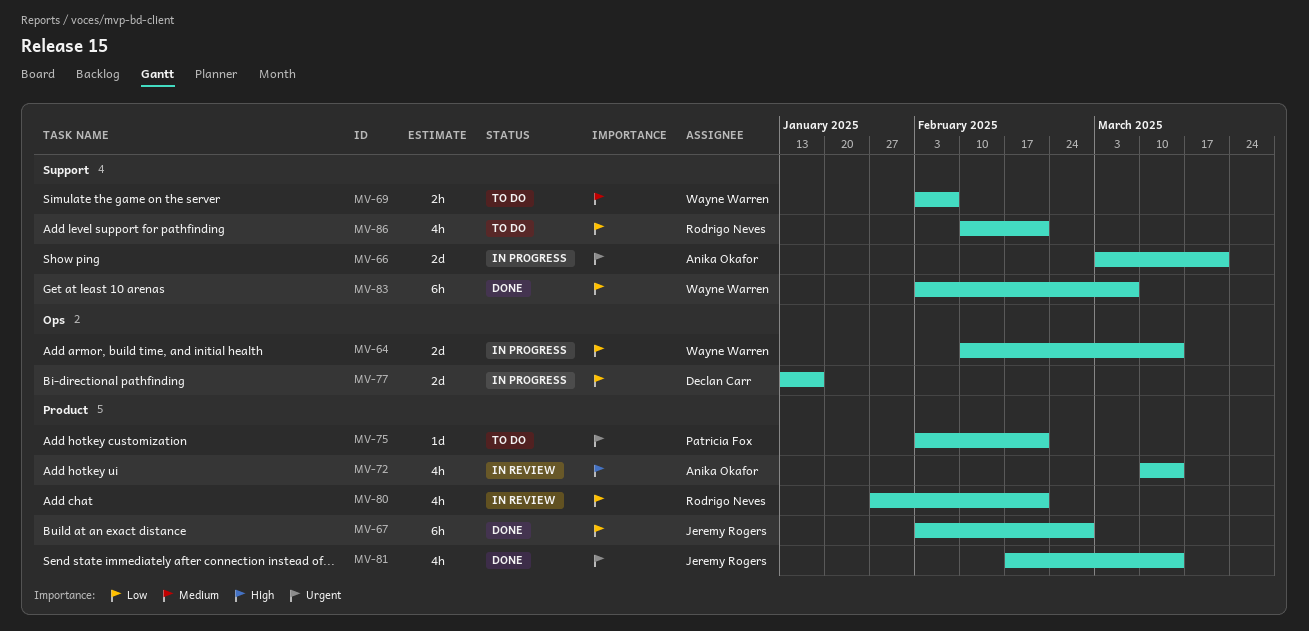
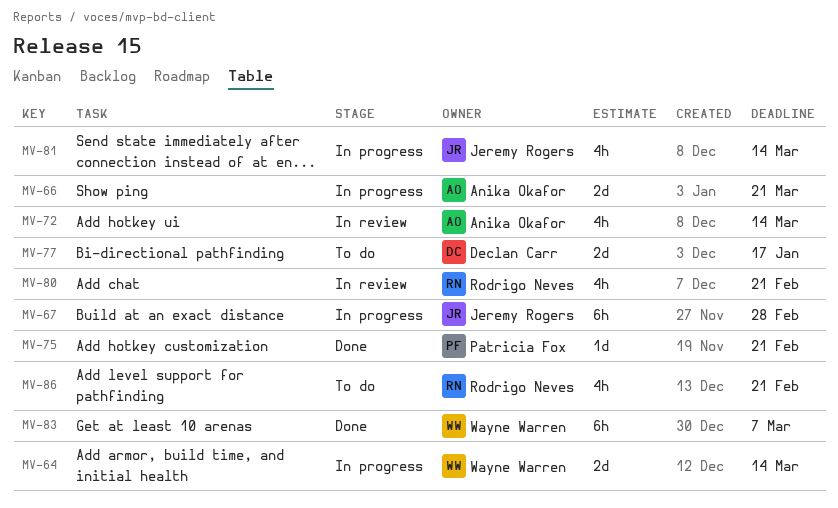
MV-67, status: Done -> In progress
MV-69: present -> none
MV-75, status: To do -> Done
MV-77, status: In progress -> To do
MV-81, status: Done -> In progress

